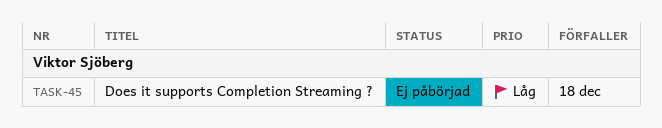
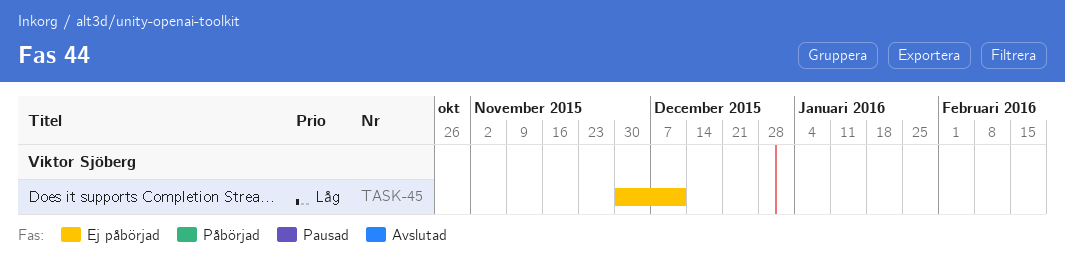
TASK-45, due: Dec 18 -> Dec 11

